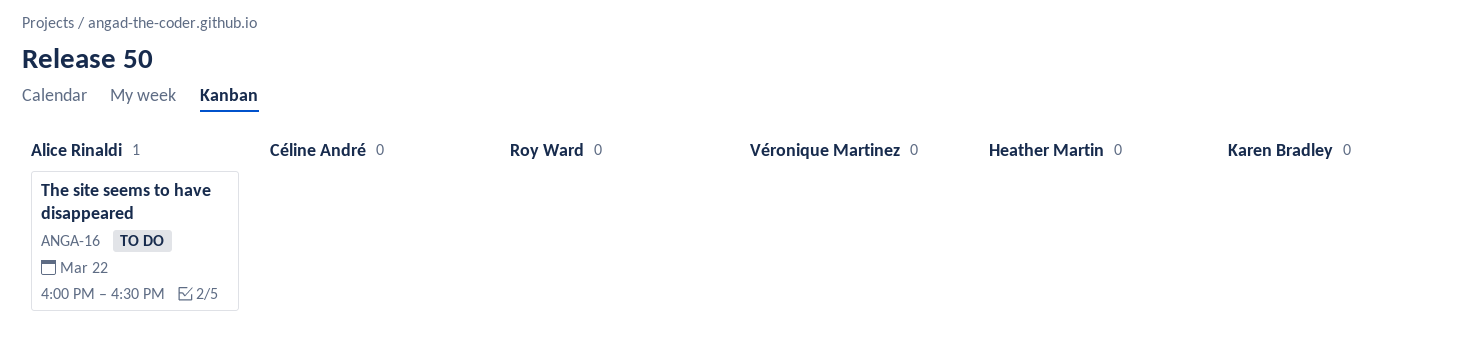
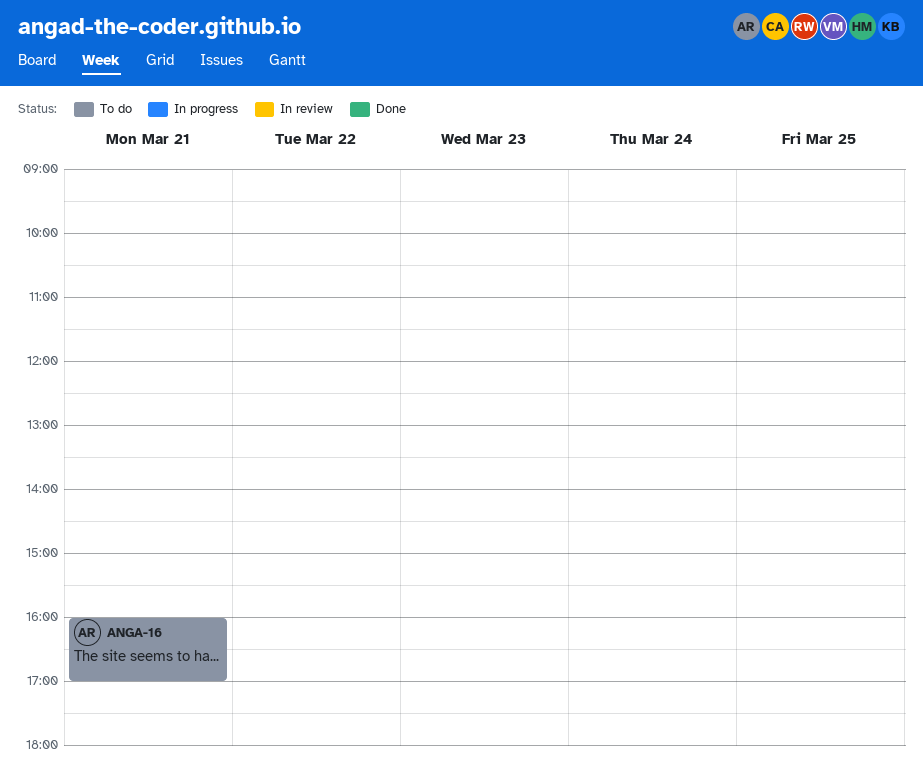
ANGA-16, day: Mar 22 -> Mar 21
ANGA-16, ends: 16:30 -> 17:00

